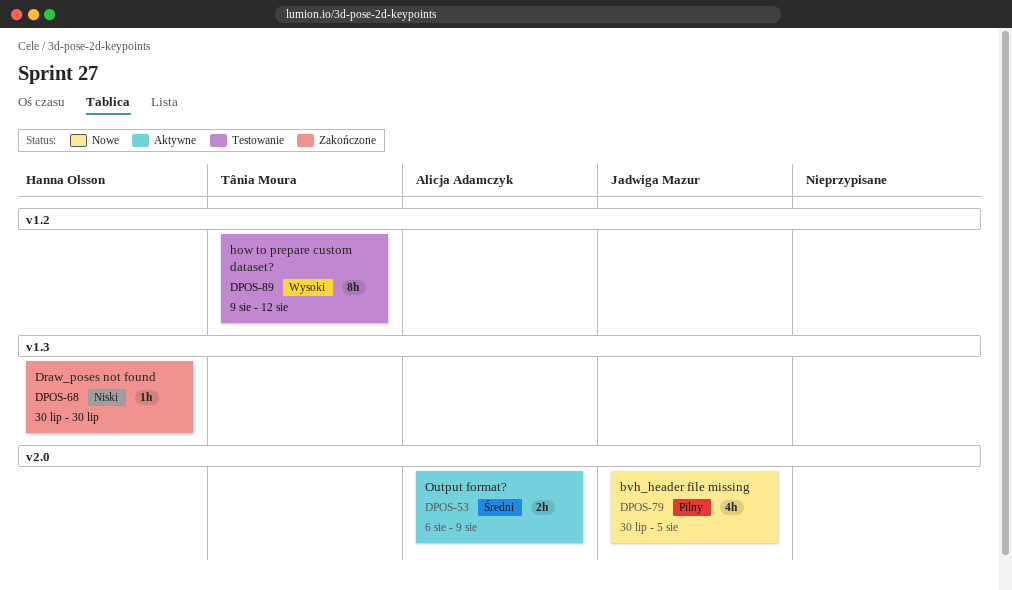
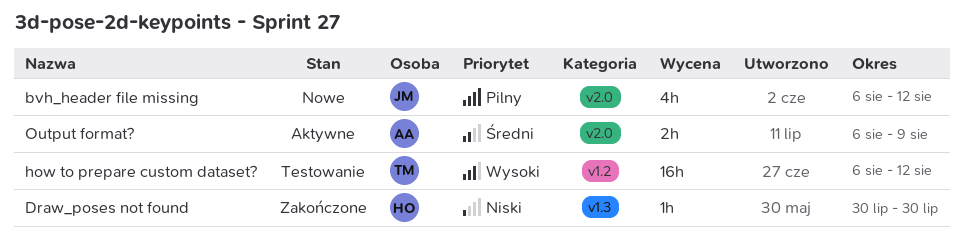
bvh_header file missing, start: Jul 30 -> Aug 6
bvh_header file missing, due: Aug 5 -> Aug 12
how to prepare custom dataset?, estimate: 8h -> 16h
how to prepare custom dataset?, start: Aug 9 -> Aug 6

